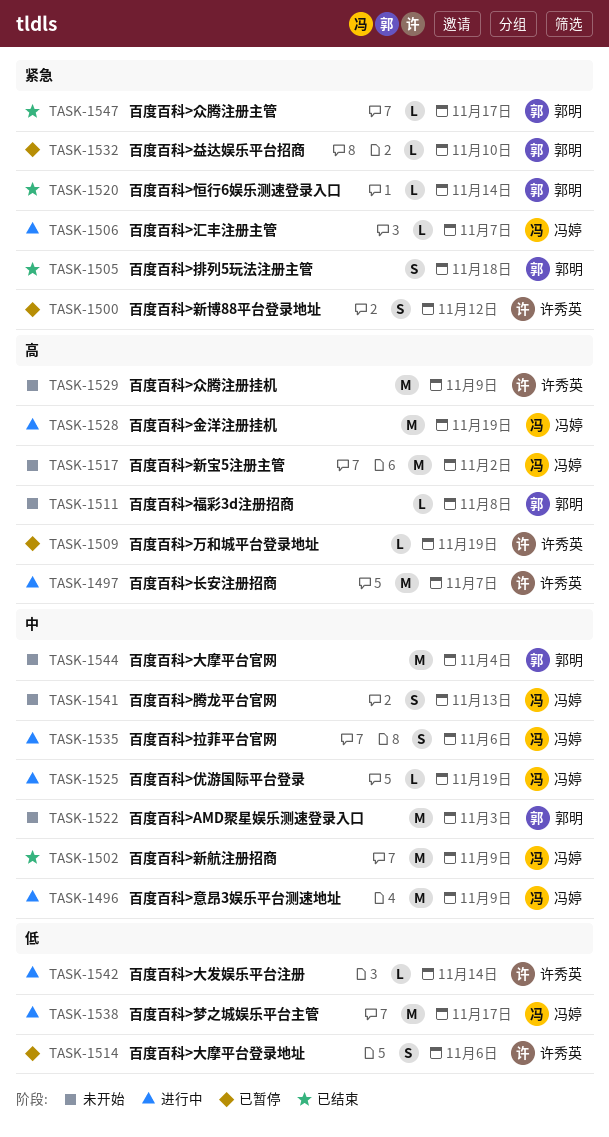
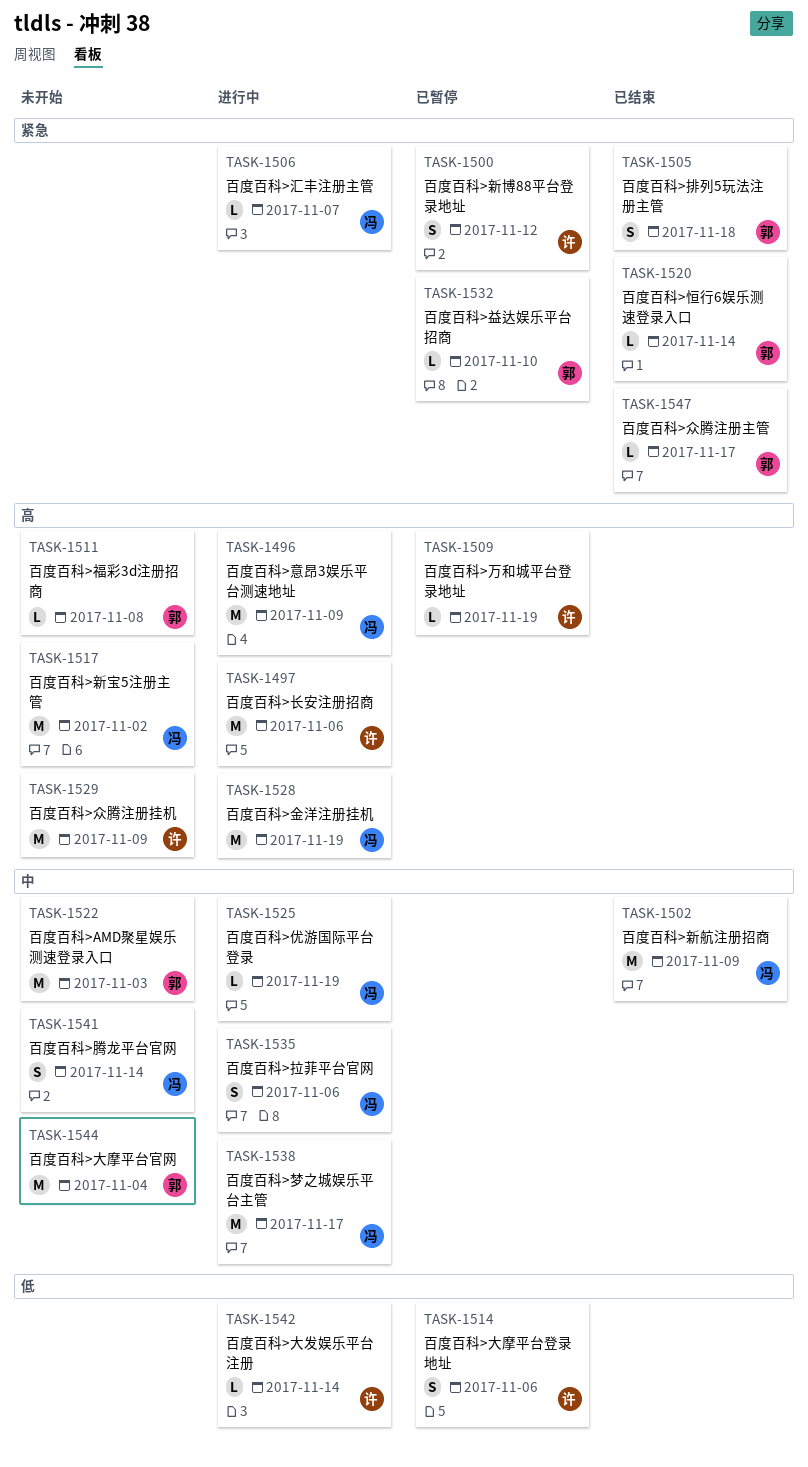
TASK-1496, priority: 中 -> 高
TASK-1497, due: Nov 7 -> Nov 6
TASK-1538, priority: 低 -> 中
TASK-1541, due: Nov 13 -> Nov 14

